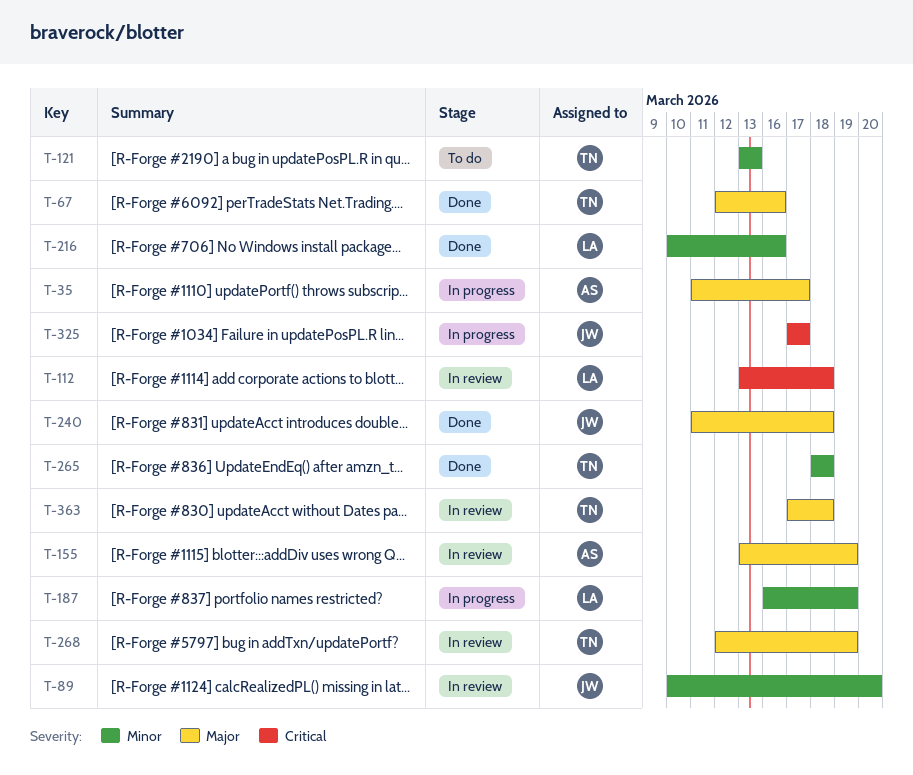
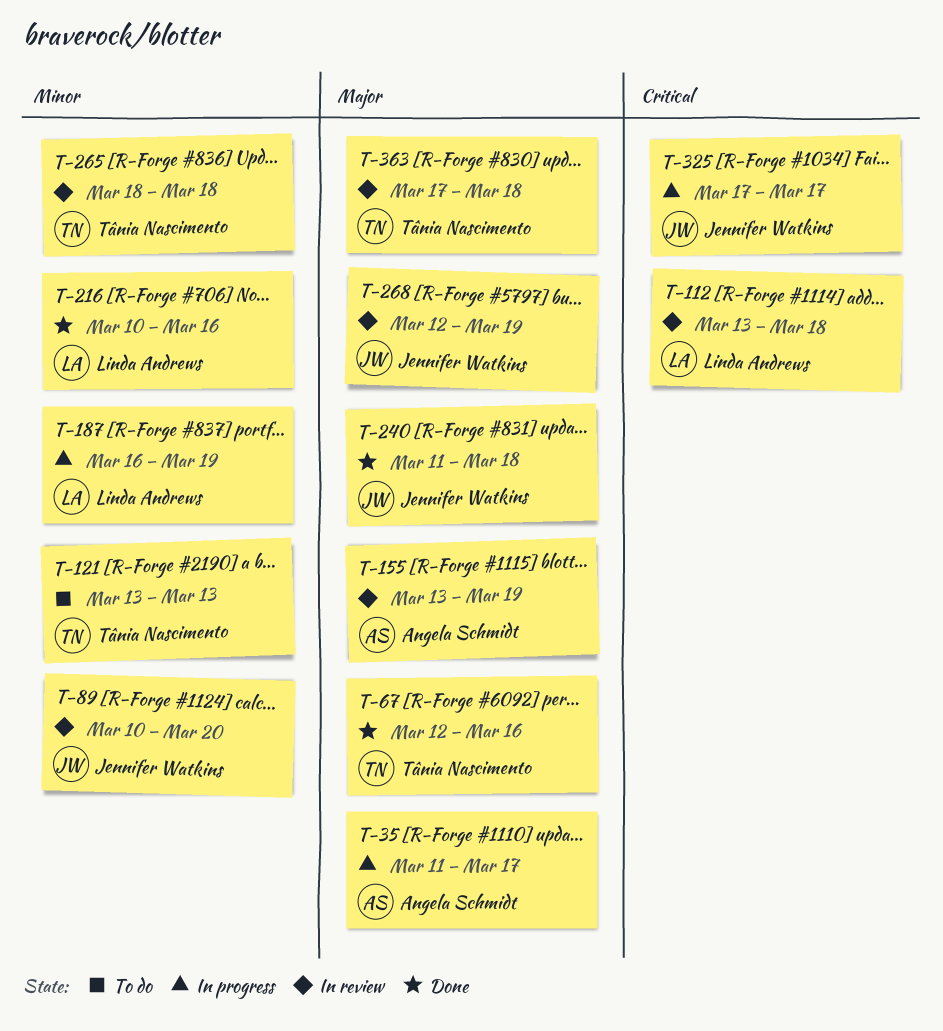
T-265, status: Done -> In review
T-268, owner: Tânia Nascimento -> Jennifer Watkins

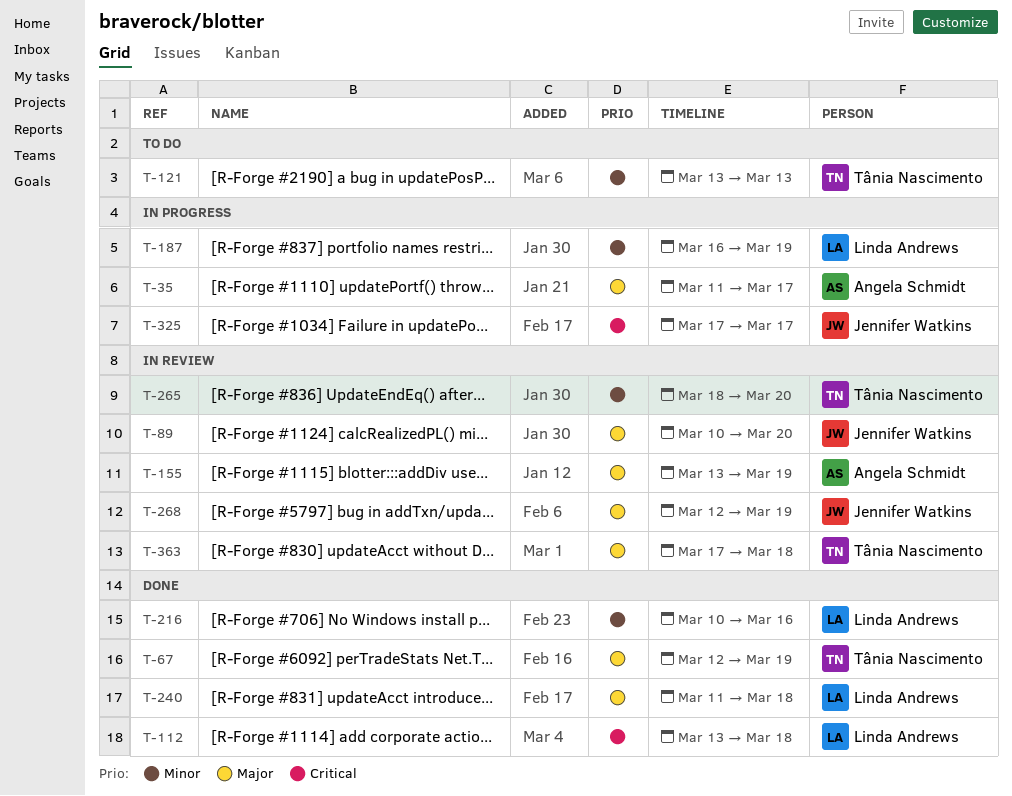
T-67, due: Mar 16 -> Mar 19
T-89, priority: Minor -> Major
T-112, status: In review -> Done
T-240, owner: Jennifer Watkins -> Linda Andrews
T-265, due: Mar 18 -> Mar 20

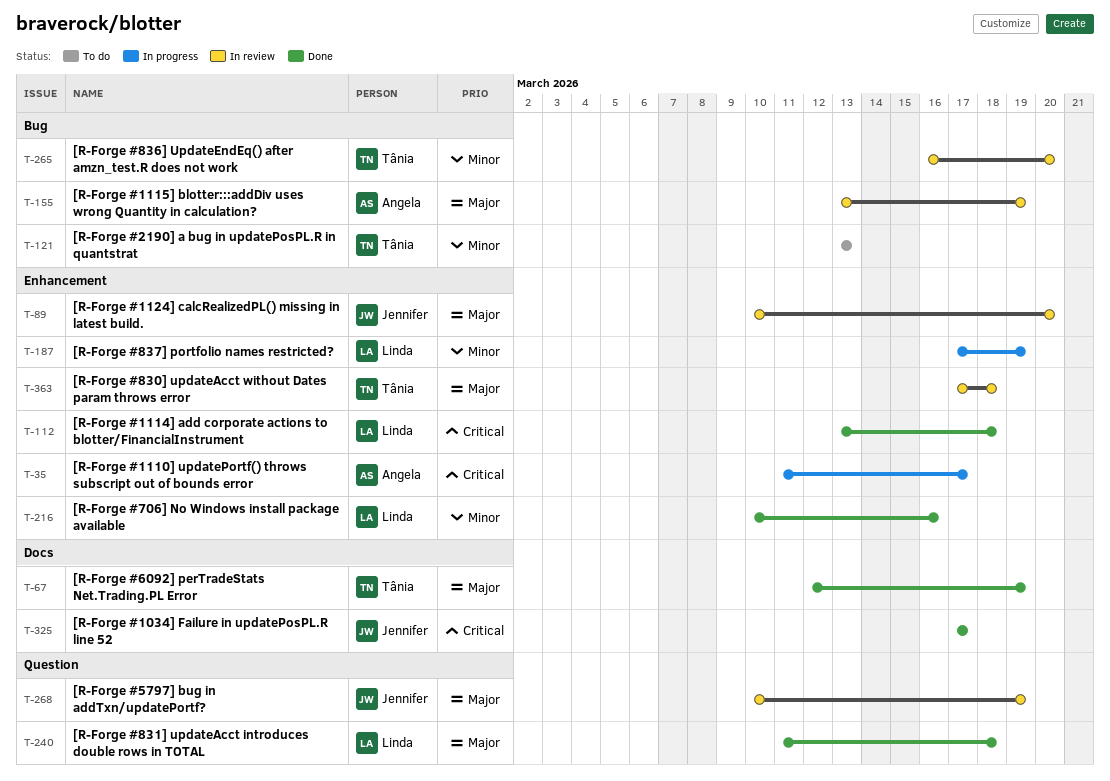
T-35, priority: Major -> Critical
T-187, start: Mar 16 -> Mar 17
T-265, start: Mar 18 -> Mar 16
T-268, start: Mar 12 -> Mar 10
T-325, status: In progress -> Done

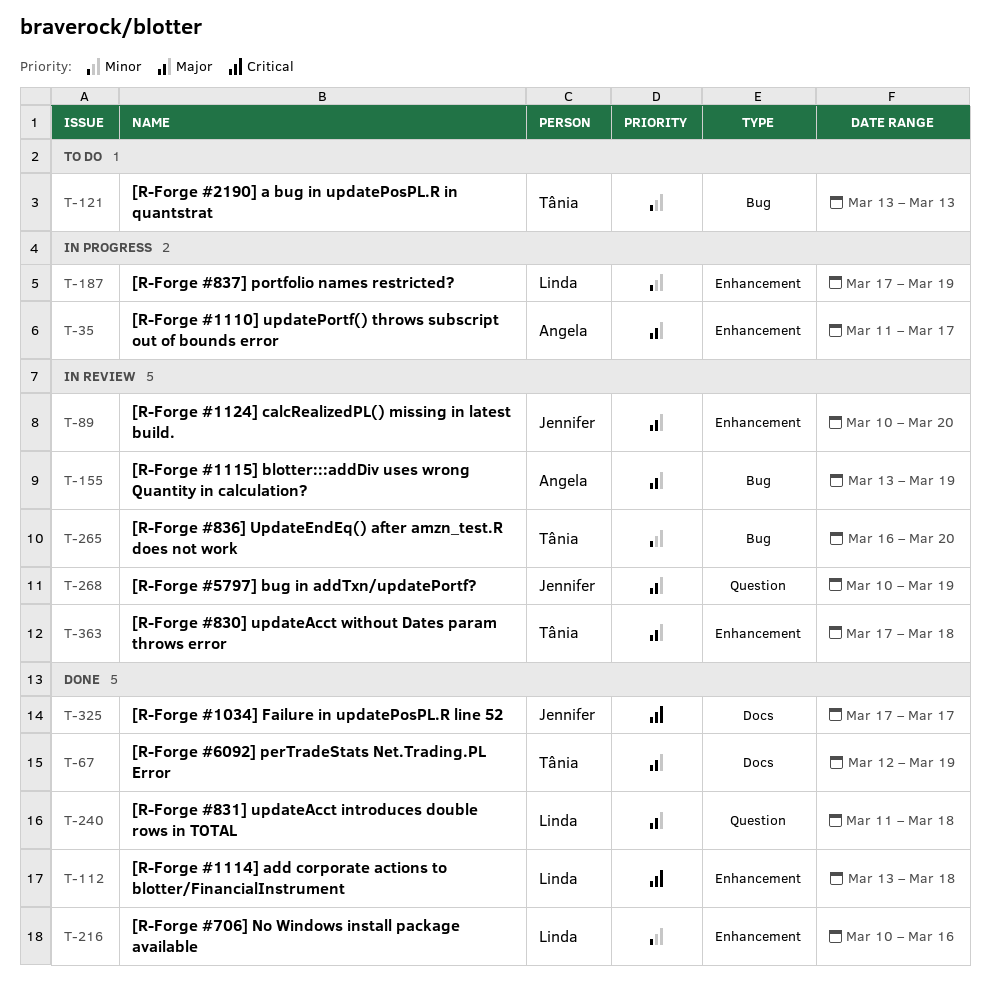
T-35, priority: Critical -> Major

